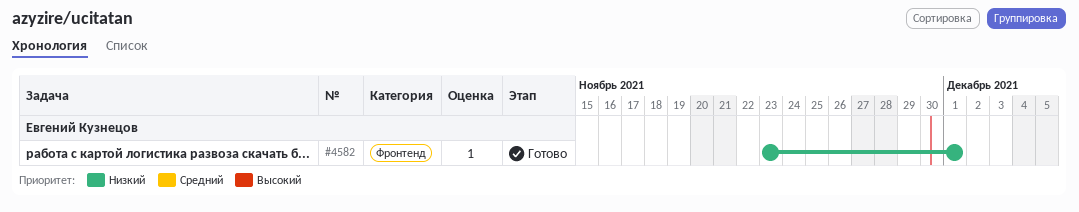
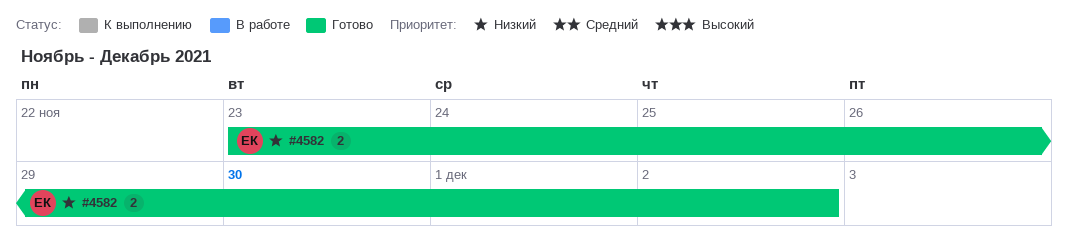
#4582, estimate: 1 -> 2
#4582, due: Dec 1 -> Dec 2

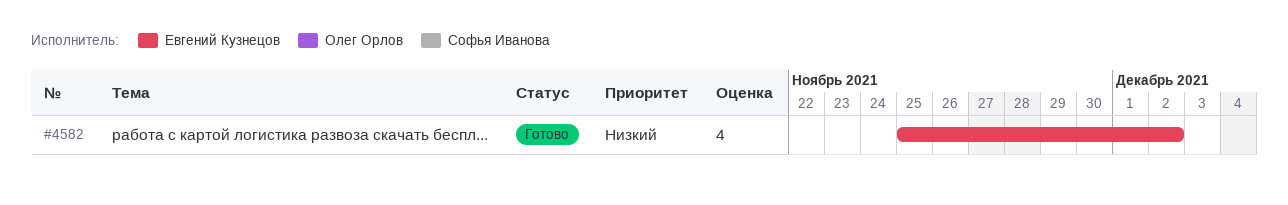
#4582, estimate: 2 -> 4
#4582, start: Nov 23 -> Nov 25

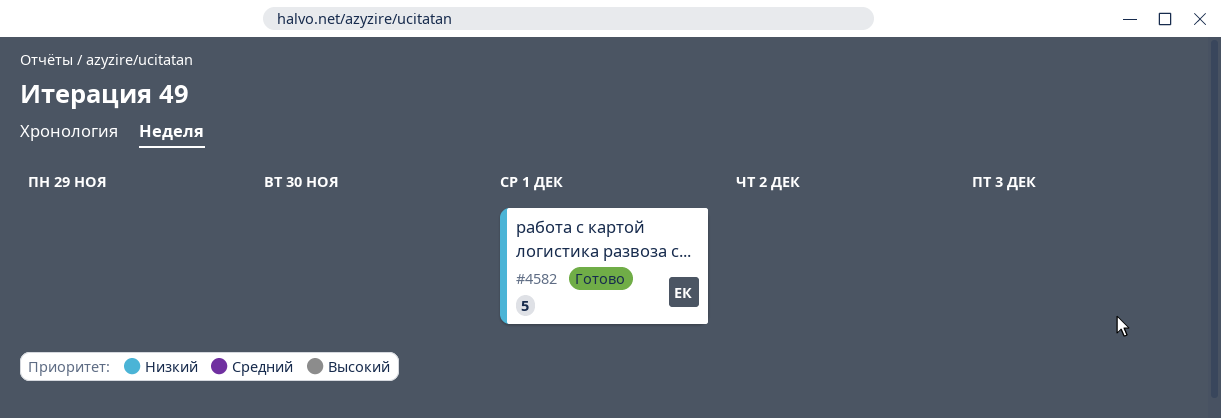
#4582, estimate: 4 -> 5
#4582, due: Dec 2 -> Dec 1

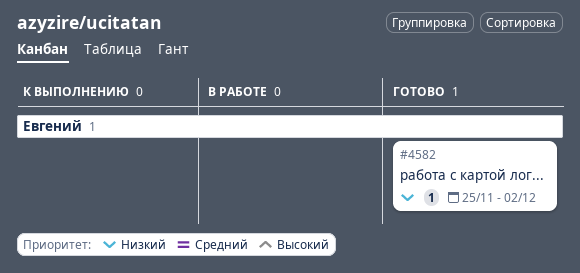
#4582, estimate: 5 -> 1
#4582, due: Dec 1 -> Dec 2

